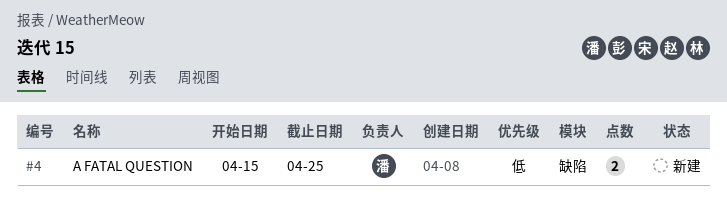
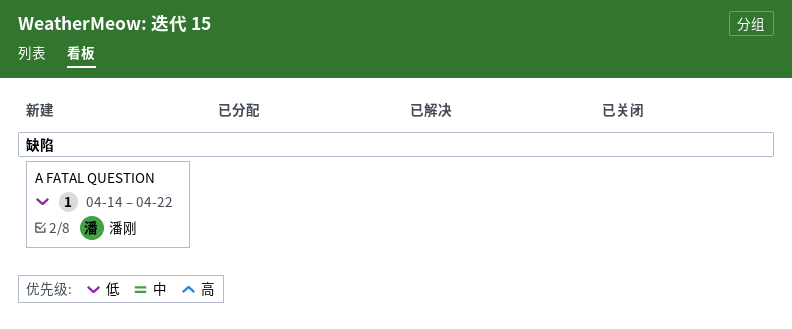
A FATAL QUESTION, estimate: 2 -> 1
A FATAL QUESTION, start: Apr 15 -> Apr 14
A FATAL QUESTION, due: Apr 25 -> Apr 22

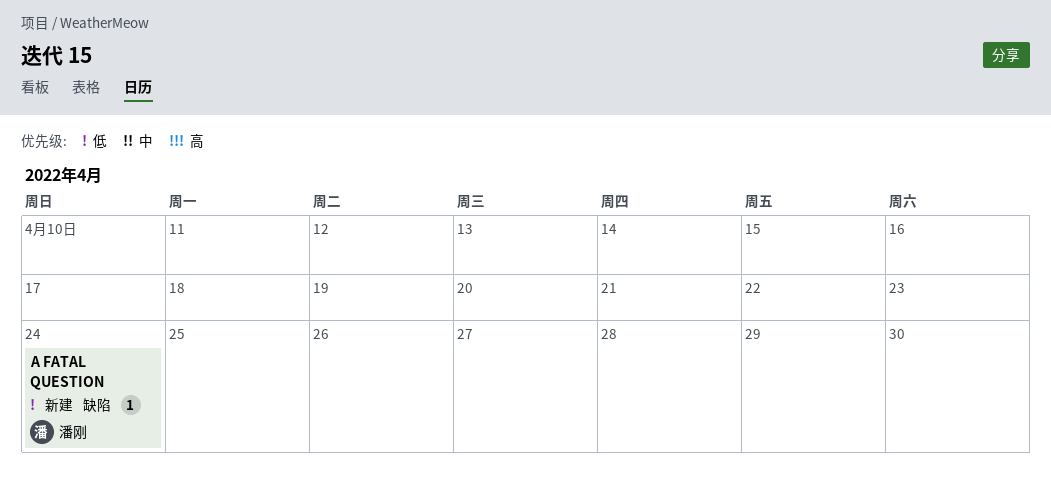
A FATAL QUESTION, due: Apr 22 -> Apr 24

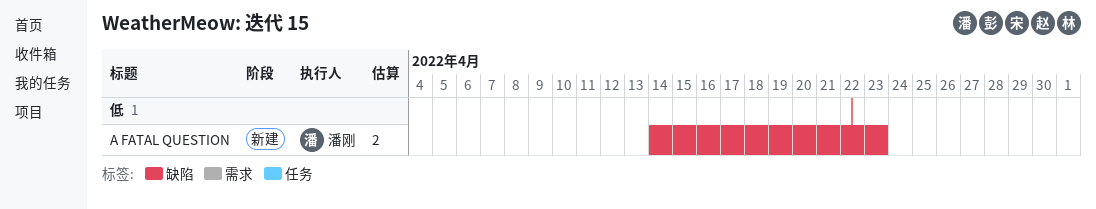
A FATAL QUESTION, estimate: 1 -> 2
A FATAL QUESTION, due: Apr 24 -> Apr 23

